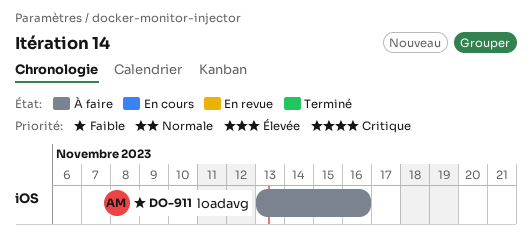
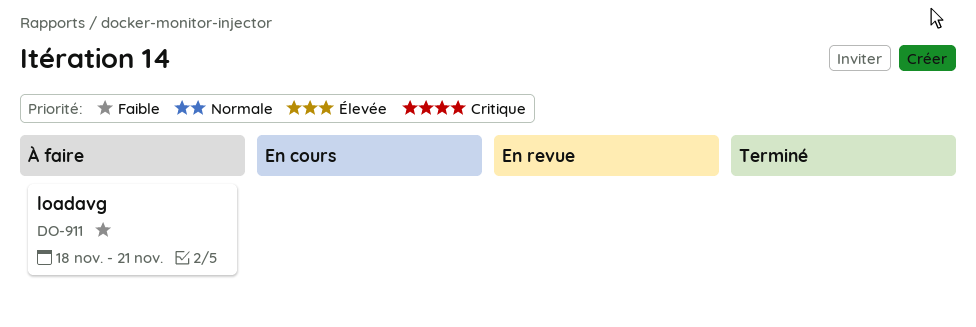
DO-911, start: Nov 13 -> Nov 18
DO-911, due: Nov 16 -> Nov 21

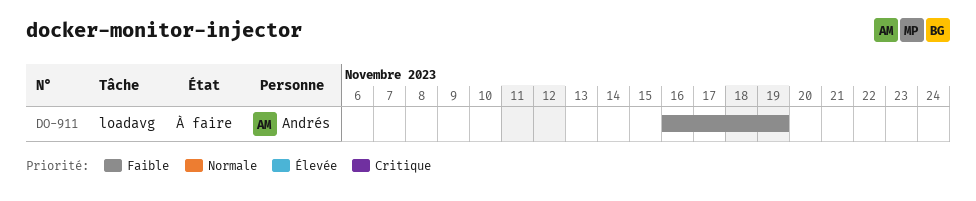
DO-911, start: Nov 18 -> Nov 16
DO-911, due: Nov 21 -> Nov 19

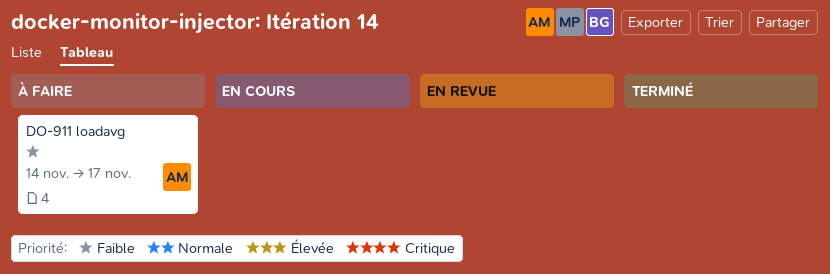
DO-911, start: Nov 16 -> Nov 14
DO-911, due: Nov 19 -> Nov 17

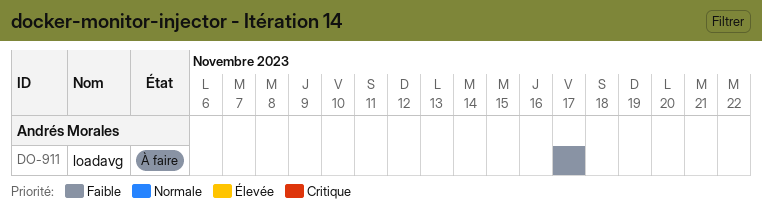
DO-911, start: Nov 14 -> Nov 17

